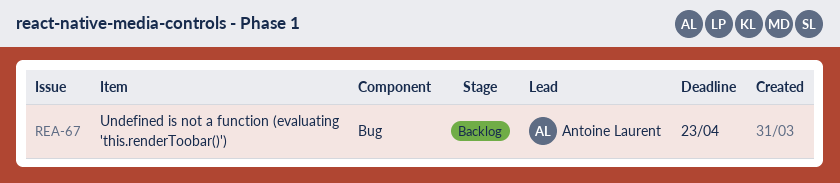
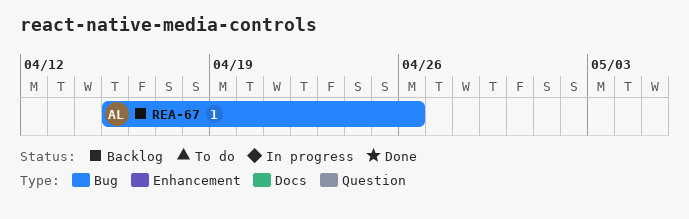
REA-67, due: Apr 23 -> Apr 26

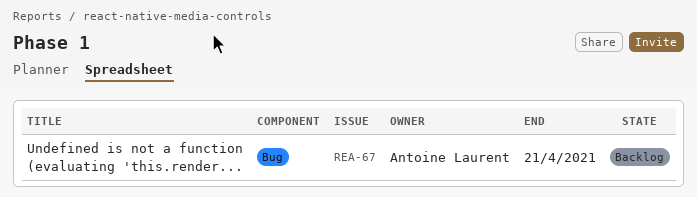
REA-67, due: Apr 26 -> Apr 21

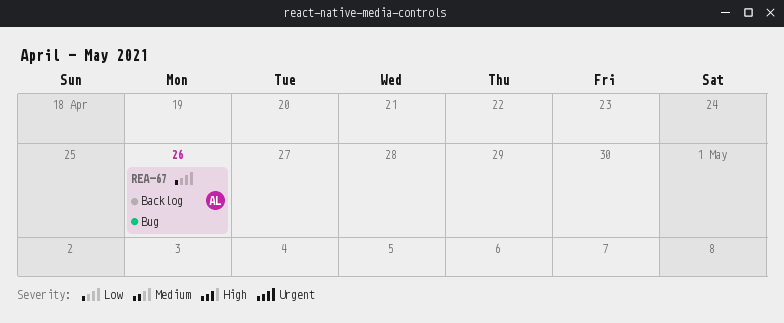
REA-67, due: Apr 21 -> Apr 26

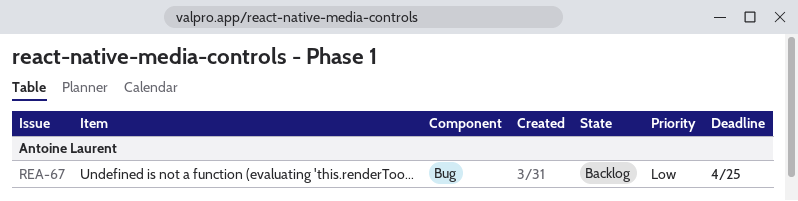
REA-67, due: Apr 26 -> Apr 25

